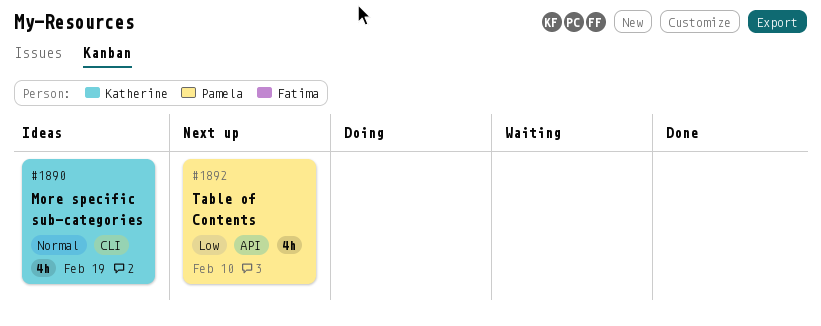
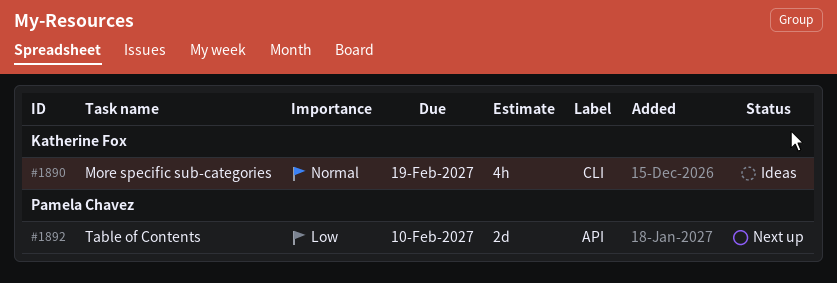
#1892, estimate: 4h -> 2d

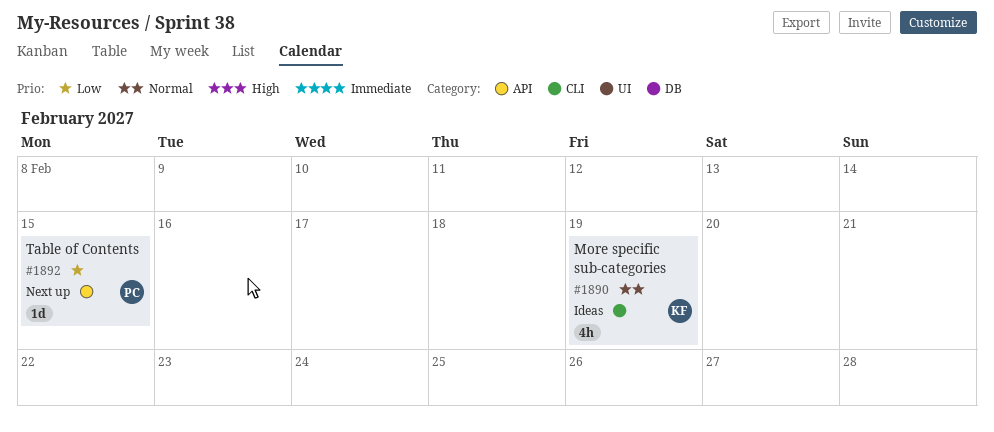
#1892, estimate: 2d -> 1d
#1892, due: Feb 10 -> Feb 15

